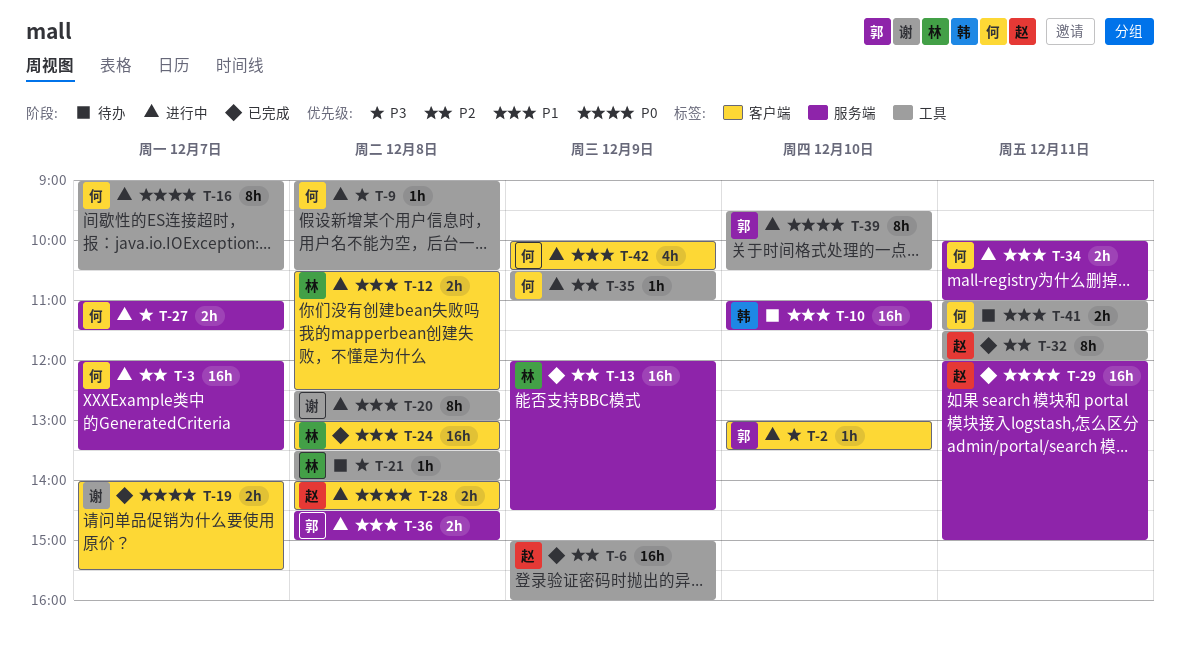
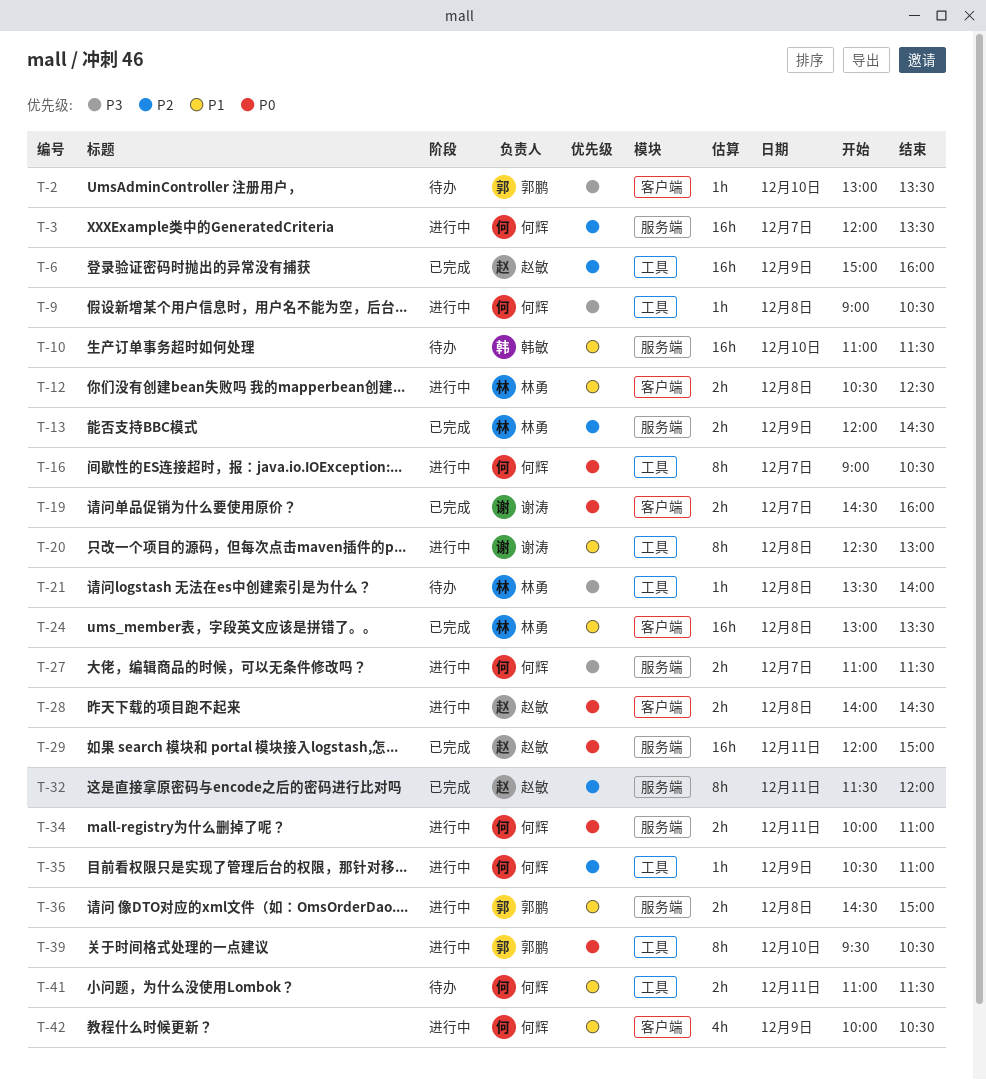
T-2, status: 进行中 -> 待办
T-13, estimate: 16h -> 2h
T-19, begins: 14:00 -> 14:30
T-19, ends: 15:30 -> 16:00
T-32, label: 工具 -> 服务端
T-34, priority: P1 -> P0

